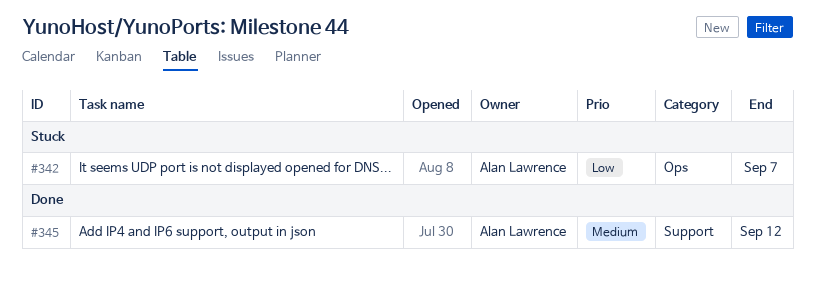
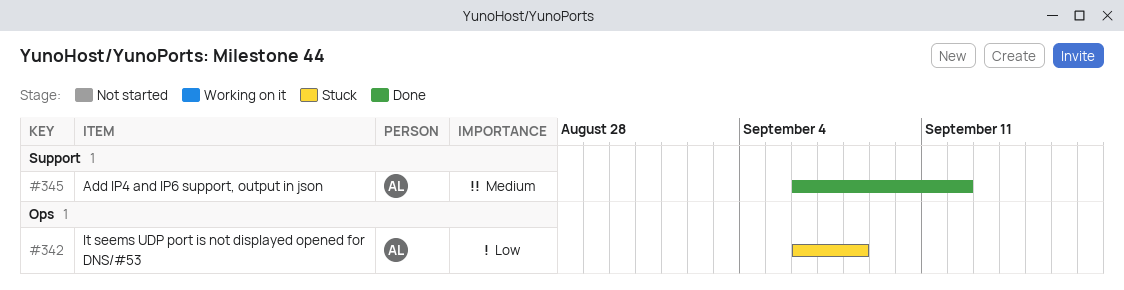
#342, due: Sep 7 -> Sep 8

